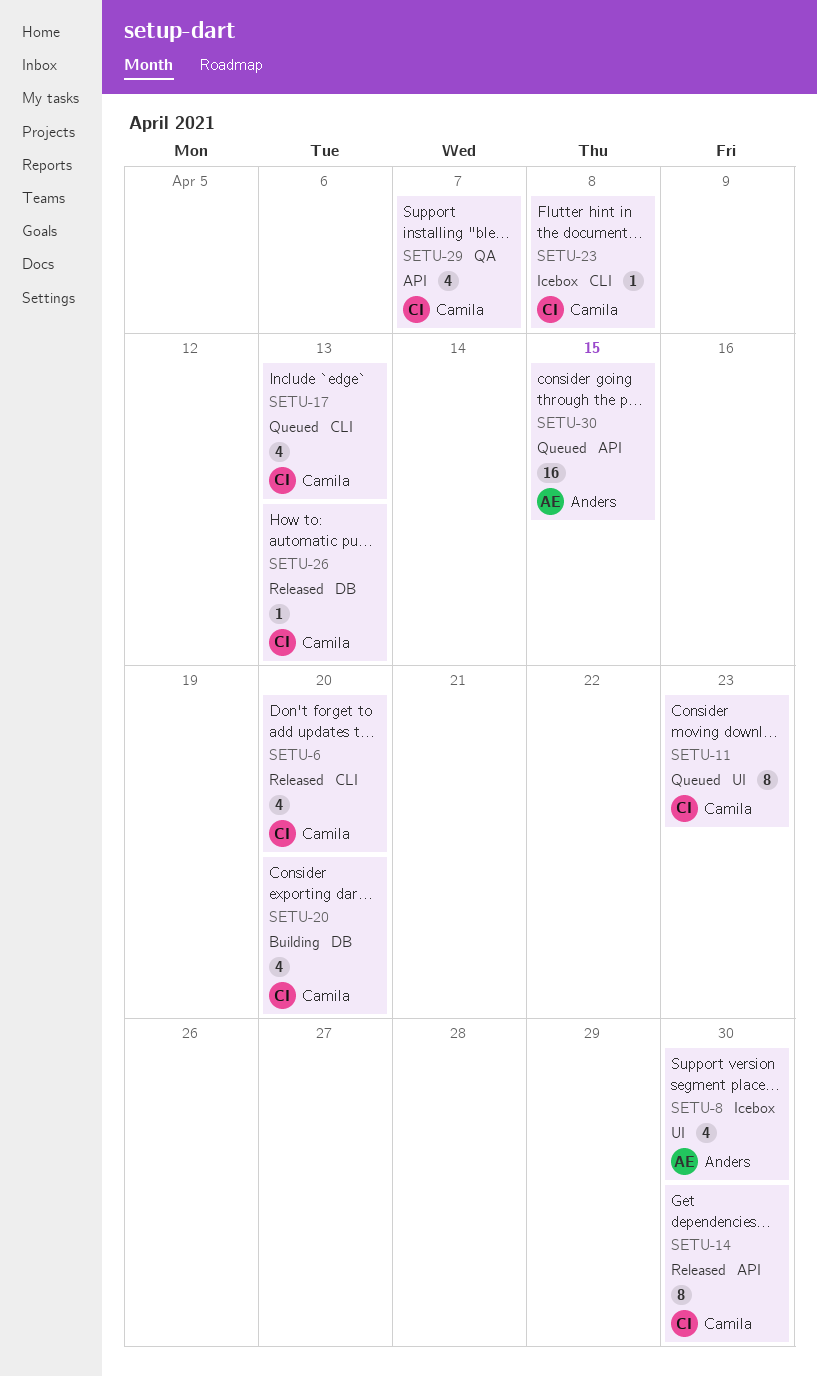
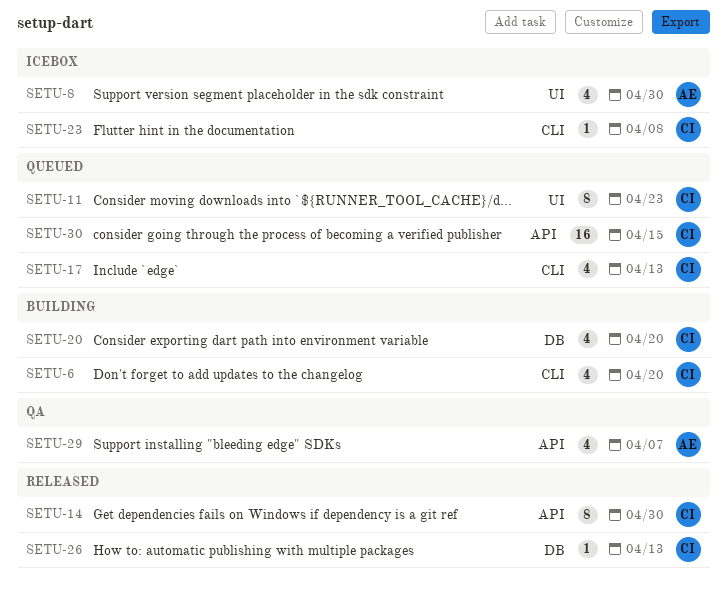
SETU-6, status: Released -> Building
SETU-29, owner: Camila -> Anders
SETU-30, owner: Anders -> Camila

